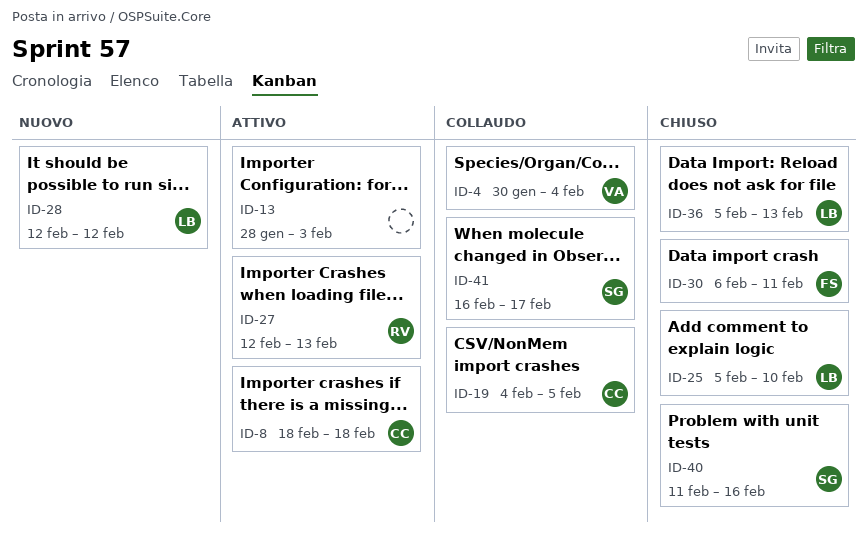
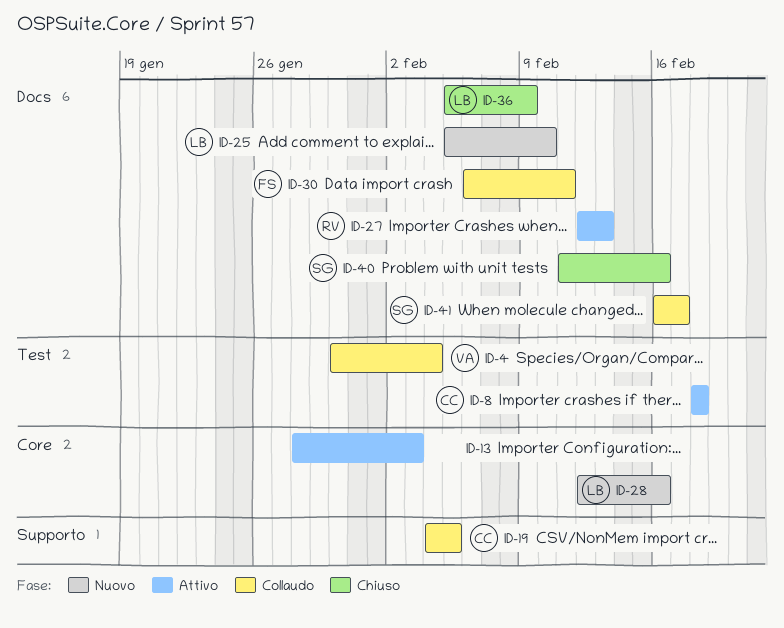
ID-25, status: Chiuso -> Nuovo
ID-28, due: Feb 12 -> Feb 16
ID-30, status: Chiuso -> Collaudo
ID-36, due: Feb 13 -> Feb 9

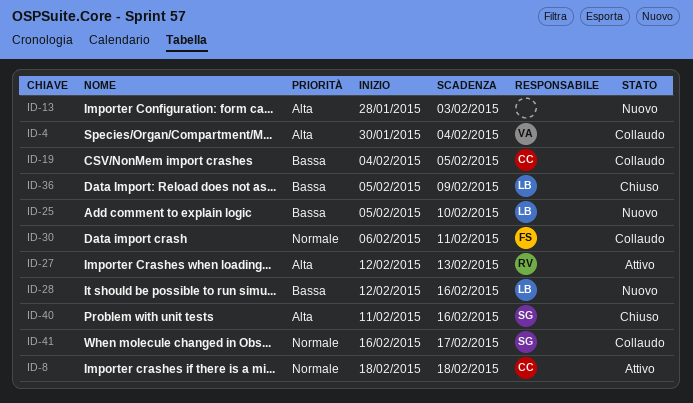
ID-13, status: Attivo -> Nuovo

